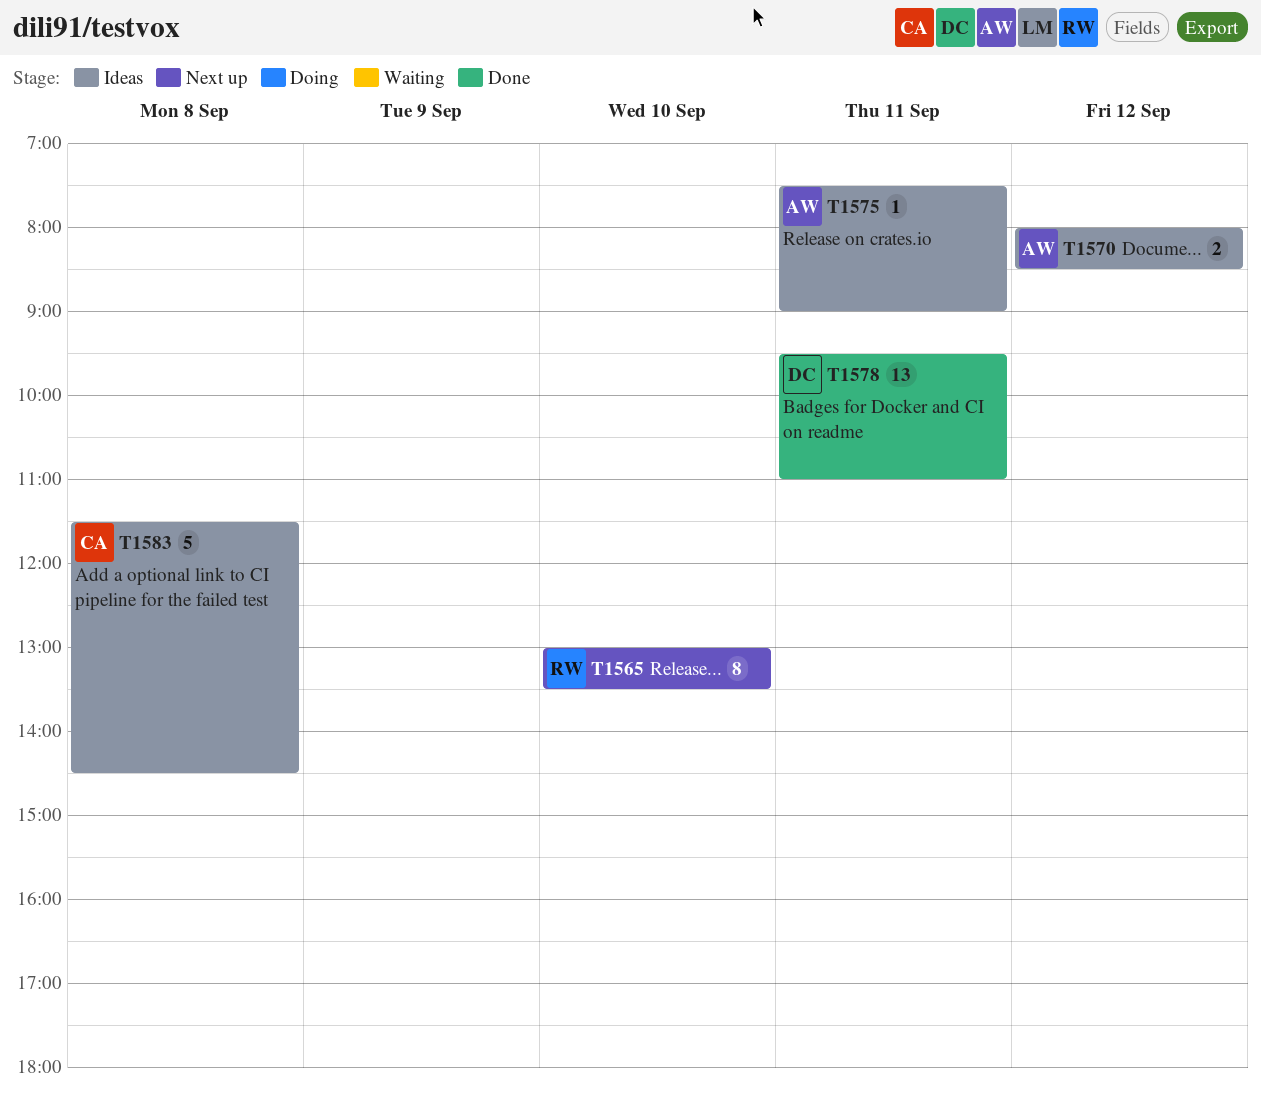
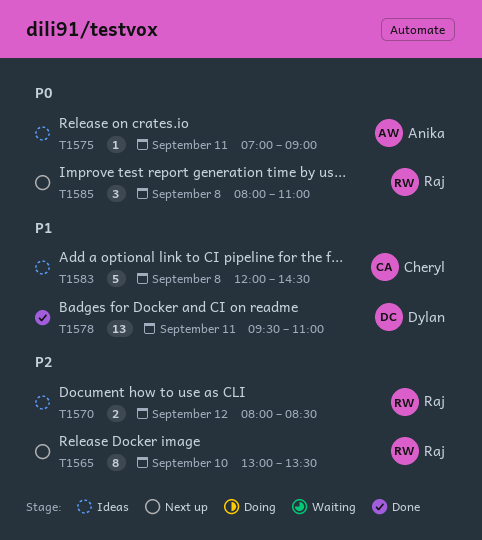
T1570, owner: Anika -> Raj
T1575, begins: 07:30 -> 07:00
T1583, begins: 11:30 -> 12:00
T1585: none -> present

